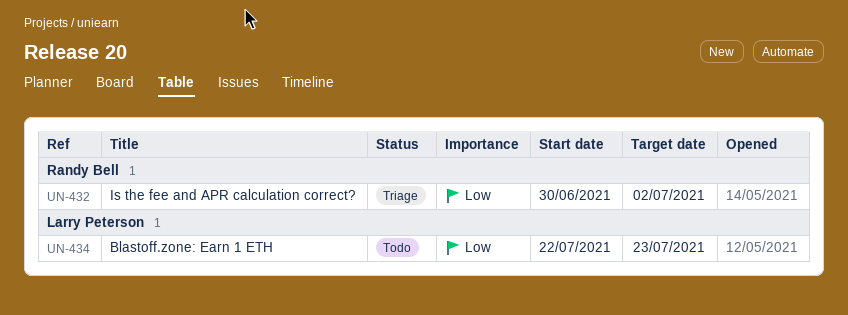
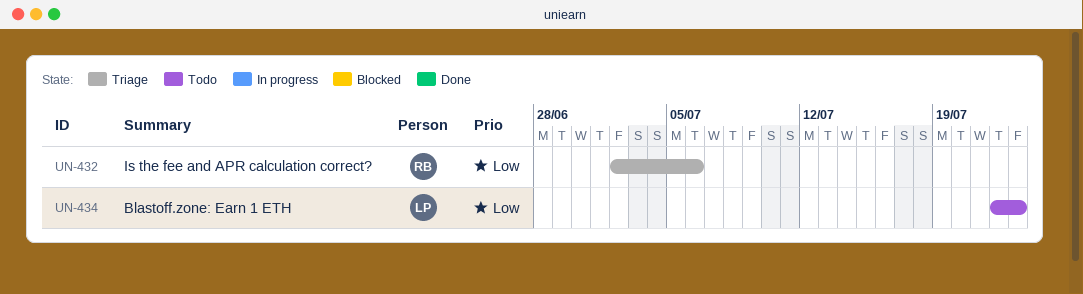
UN-432, start: Jun 30 -> Jul 2
UN-432, due: Jul 2 -> Jul 6

